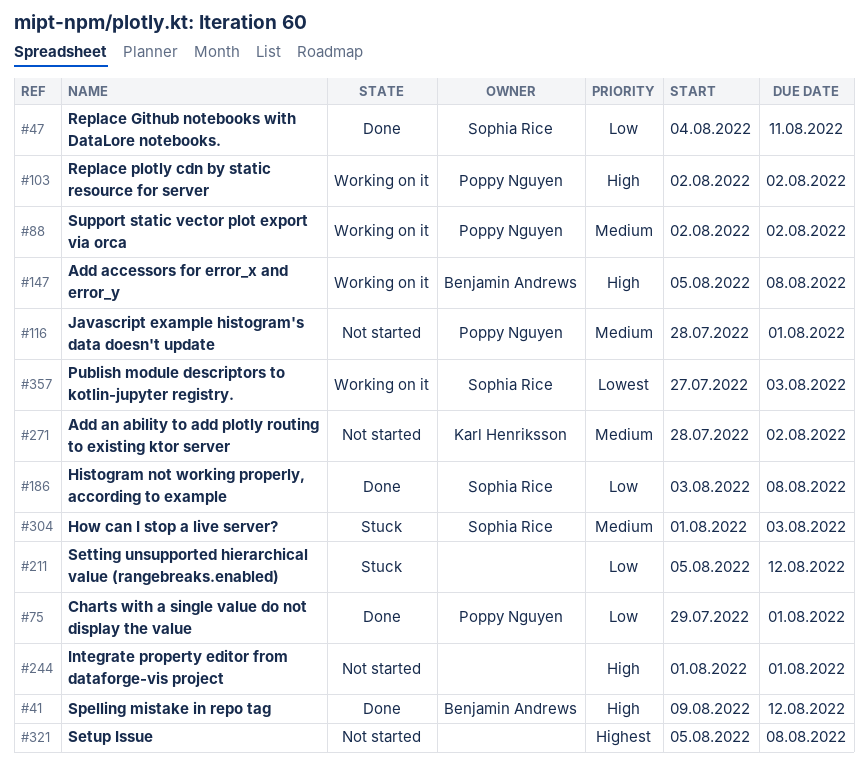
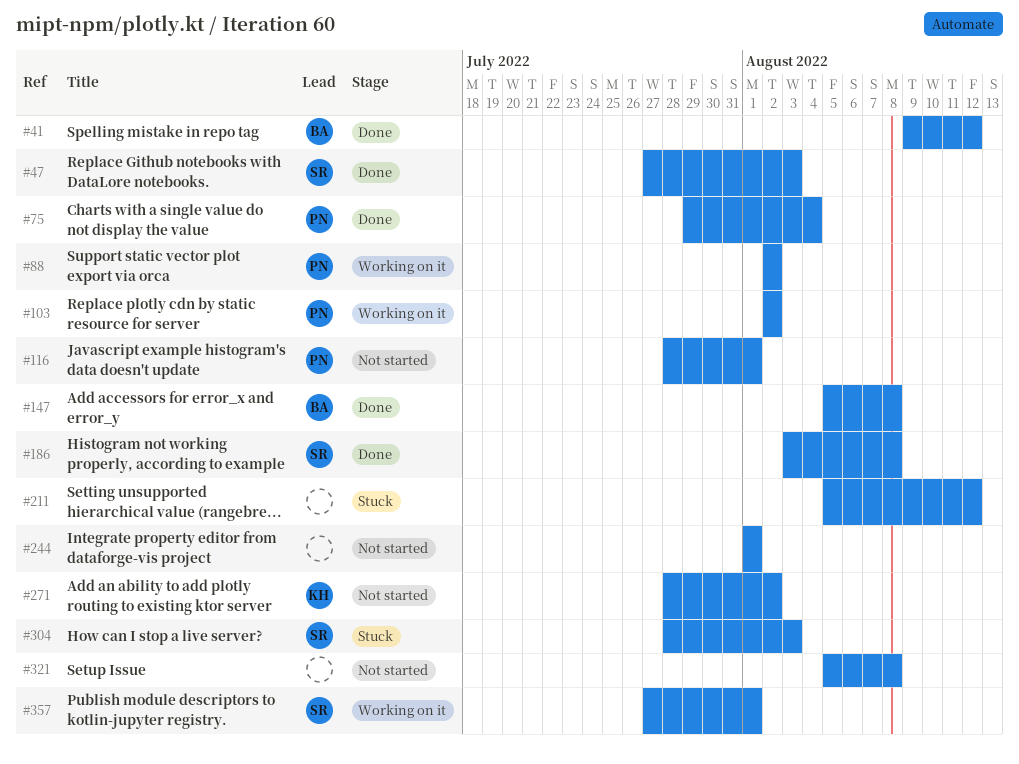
#47, start: Aug 4 -> Jul 27
#47, due: Aug 11 -> Aug 3
#75, due: Aug 1 -> Aug 4
#147, status: Working on it -> Done
#304, start: Aug 1 -> Jul 28
#357, due: Aug 3 -> Aug 1

